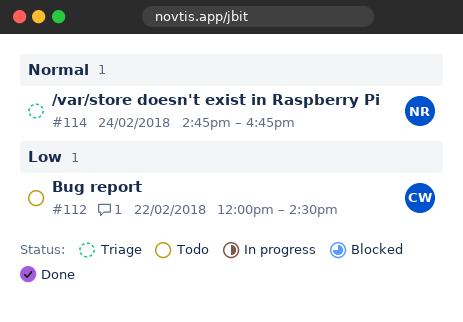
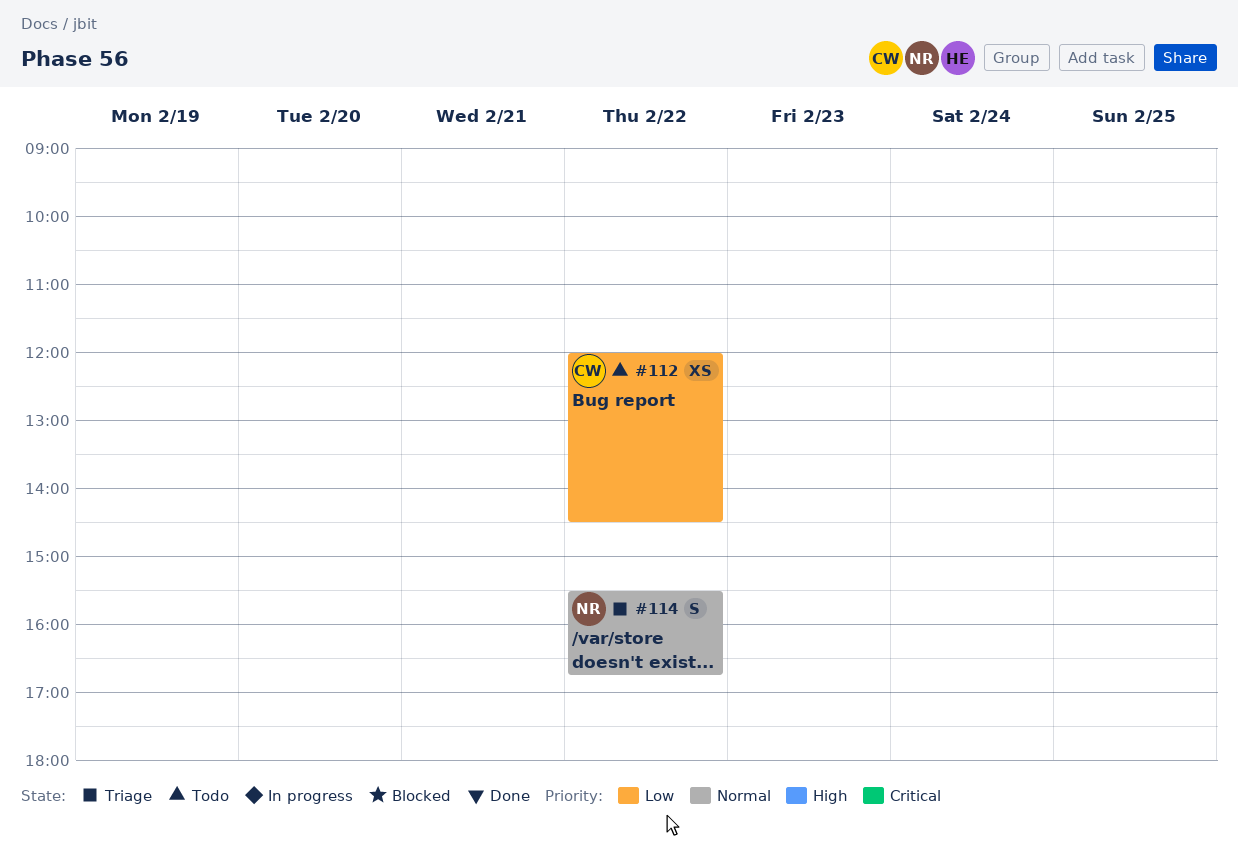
#114, day: Feb 24 -> Feb 22
#114, begins: 14:45 -> 15:30

